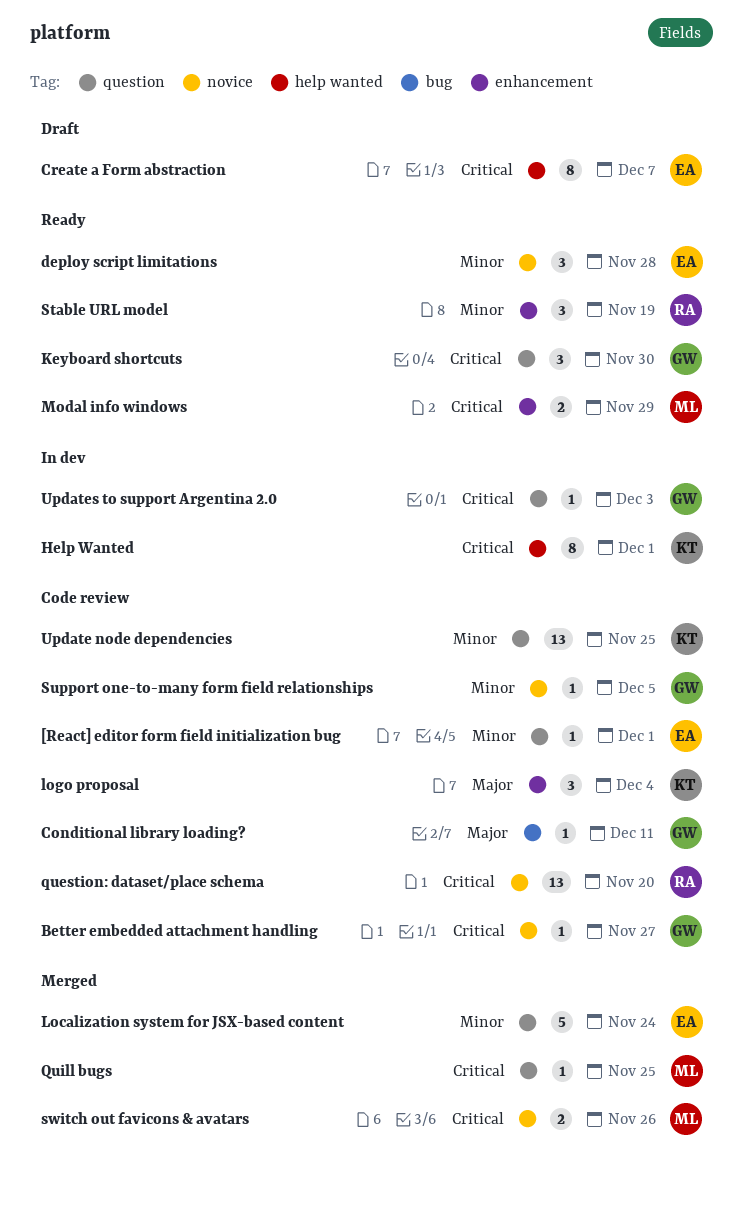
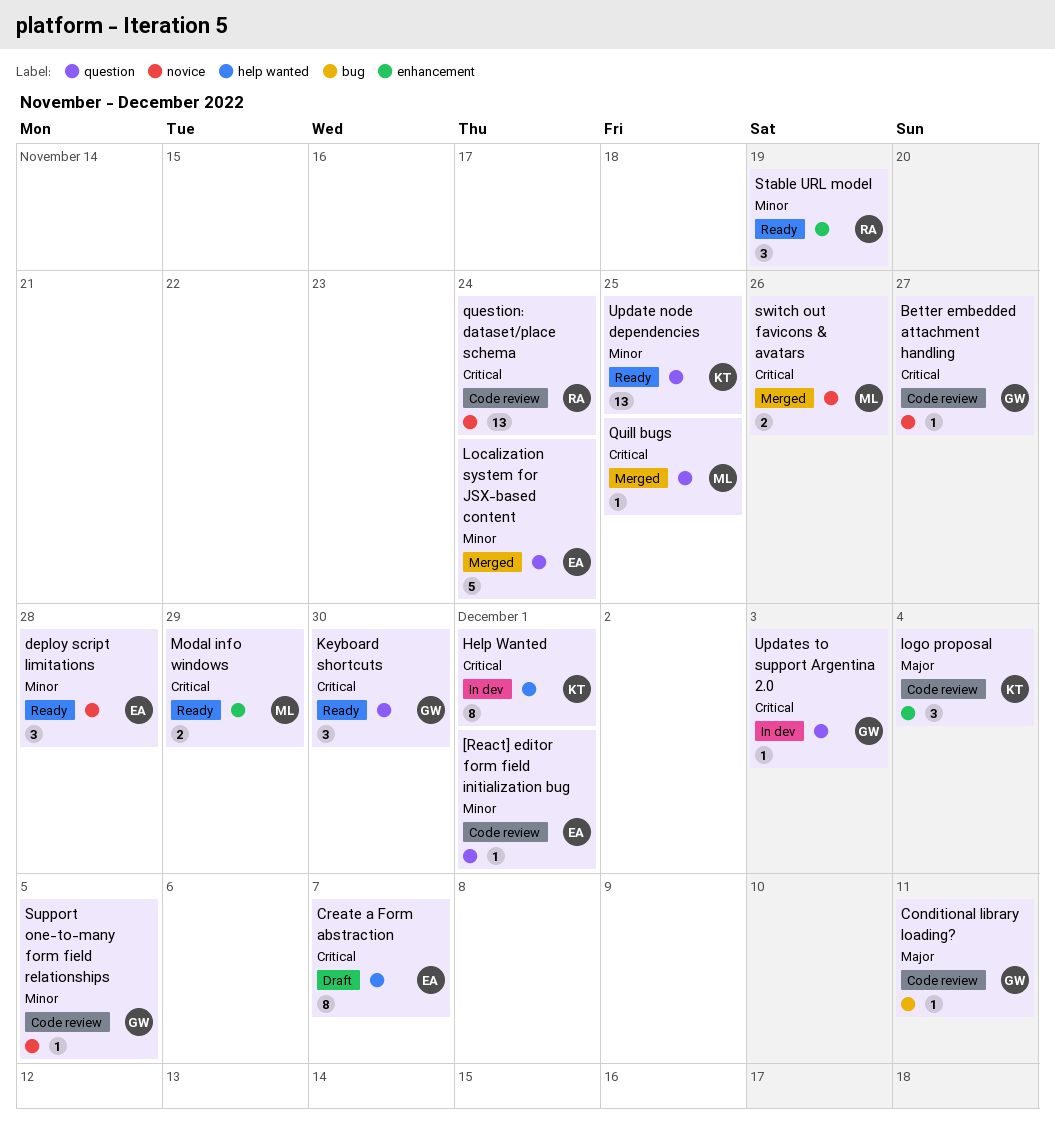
question: dataset/place schema, due: Nov 20 -> Nov 24
Update node dependencies, status: Code review -> Ready

